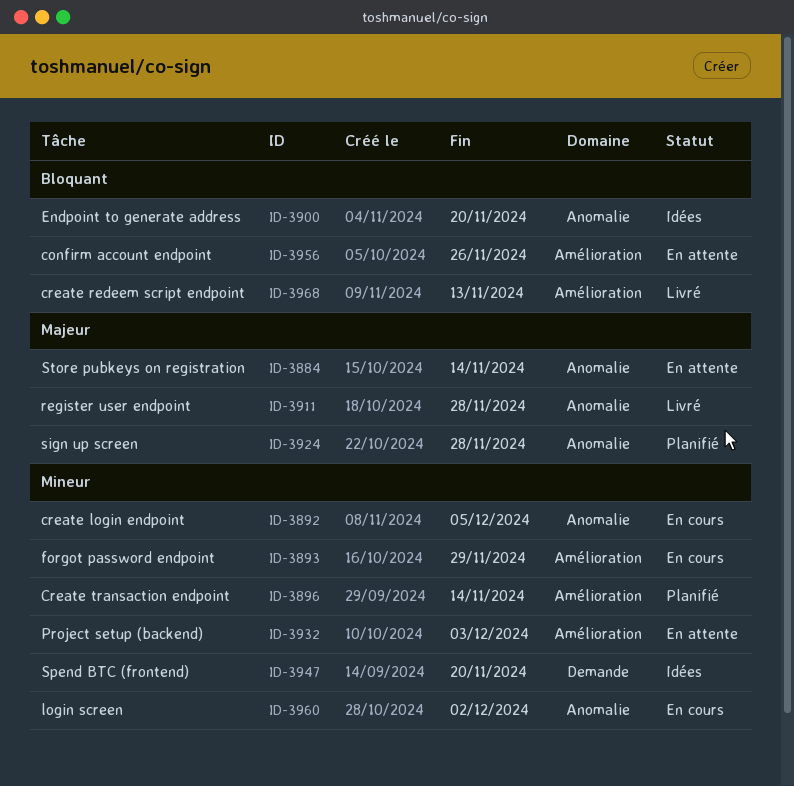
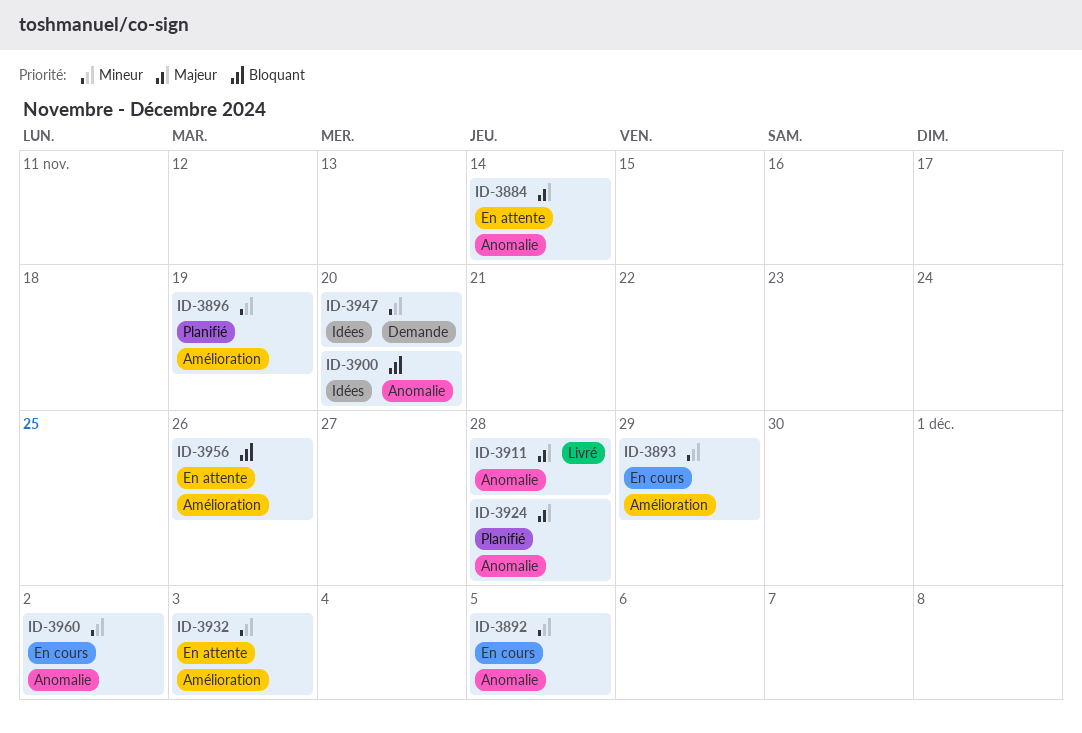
ID-3896, due: Nov 14 -> Nov 19
ID-3968: present -> none

